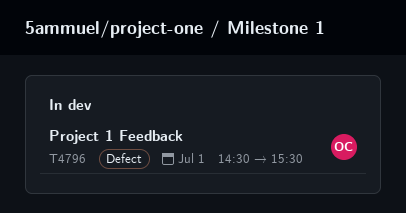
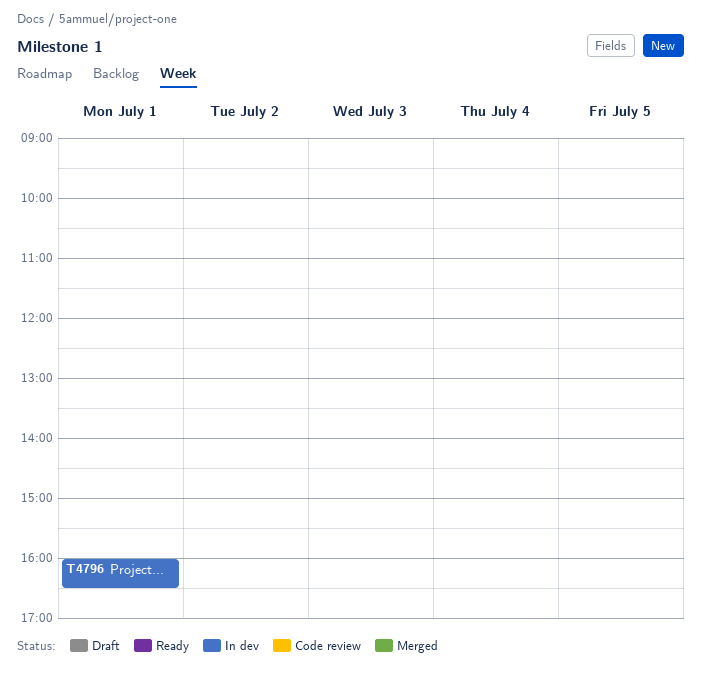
T4796, begins: 14:30 -> 16:00
T4796, ends: 15:30 -> 16:30

